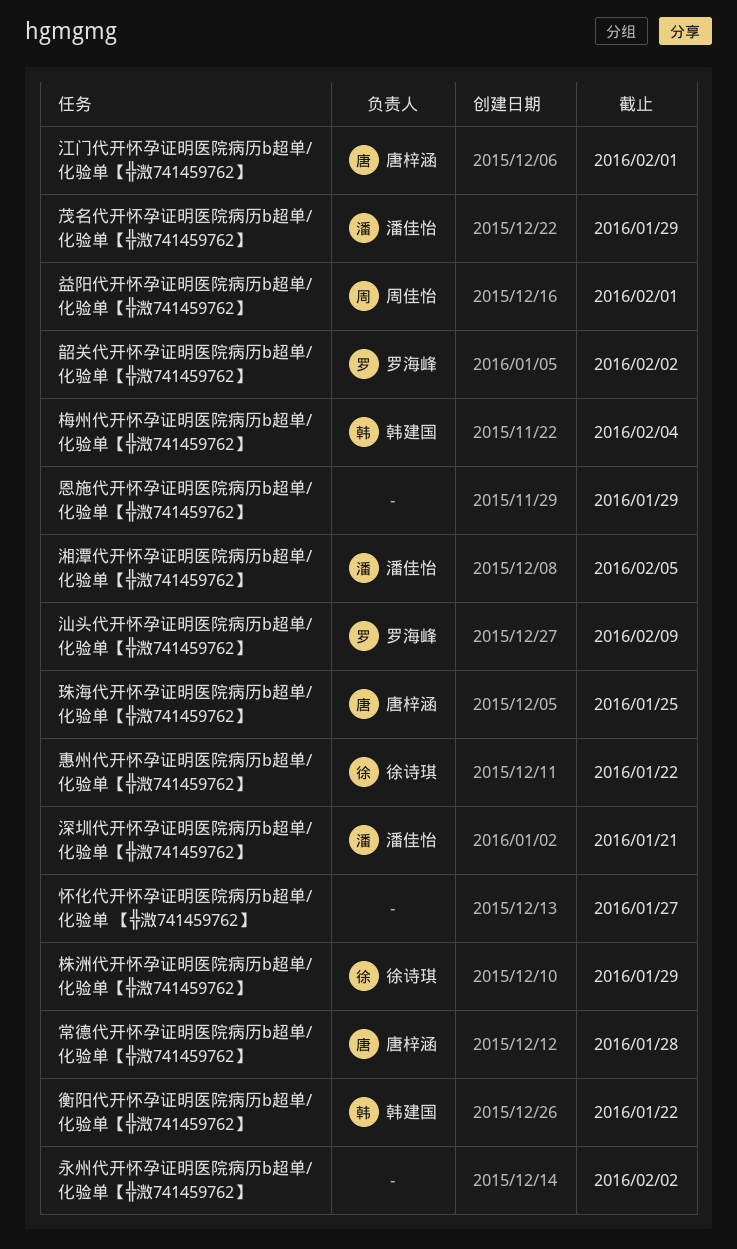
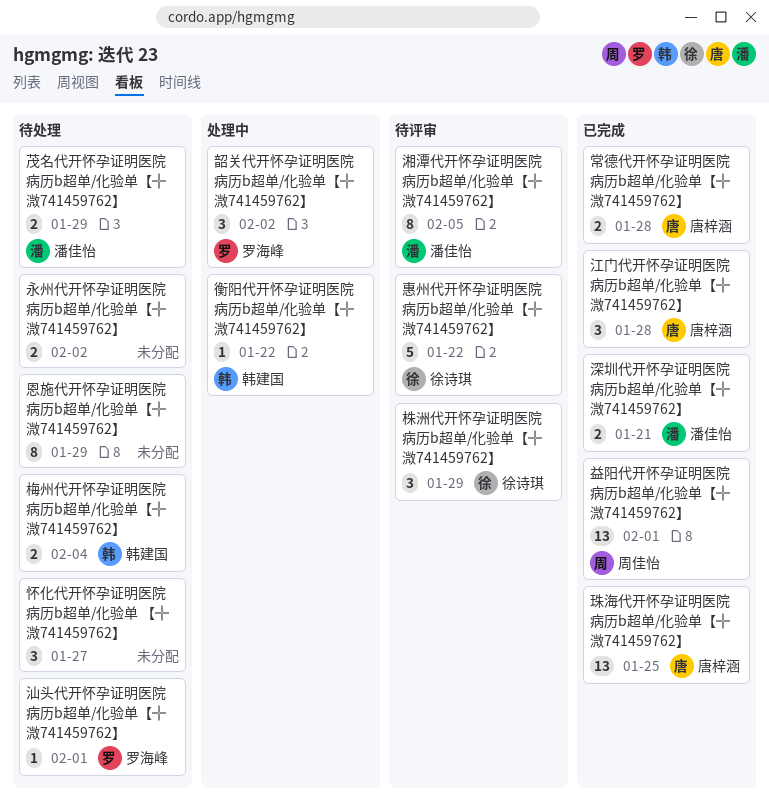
汕头代开怀孕证明医院病历b超单/化验单【╬溦741459762】, due: Feb 9 -> Feb 1
江门代开怀孕证明医院病历b超单/化验单【╬溦741459762】, due: Feb 1 -> Jan 28

